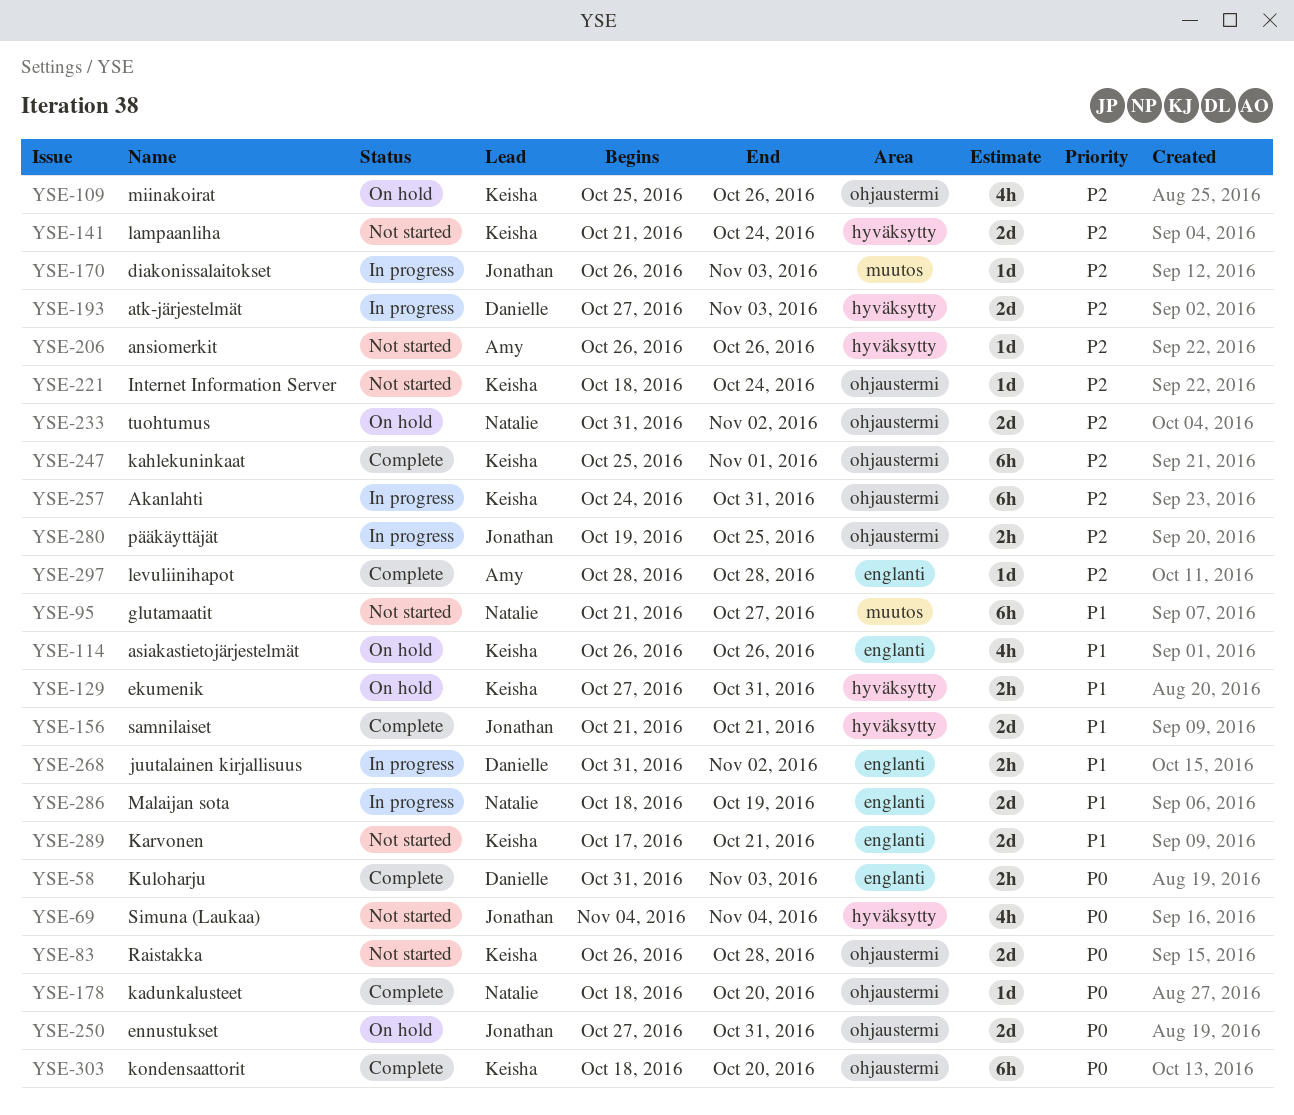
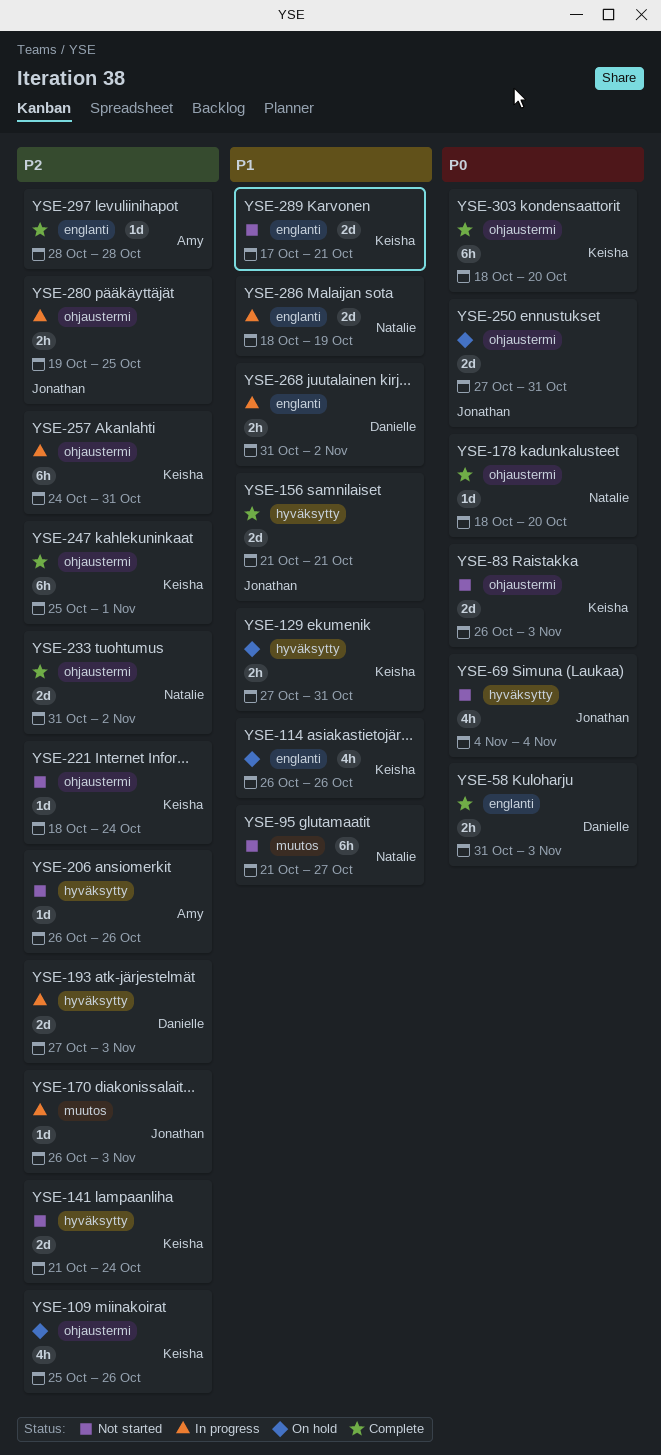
YSE-83, due: Oct 28 -> Nov 3
YSE-233, status: On hold -> Complete

